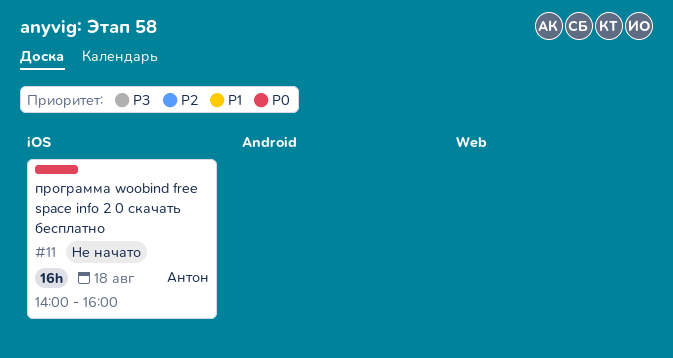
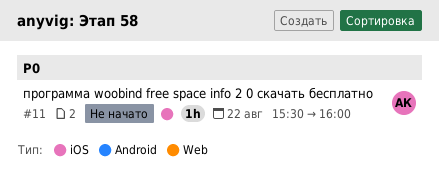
#11, estimate: 16h -> 1h
#11, day: Aug 18 -> Aug 22
#11, begins: 14:00 -> 15:30

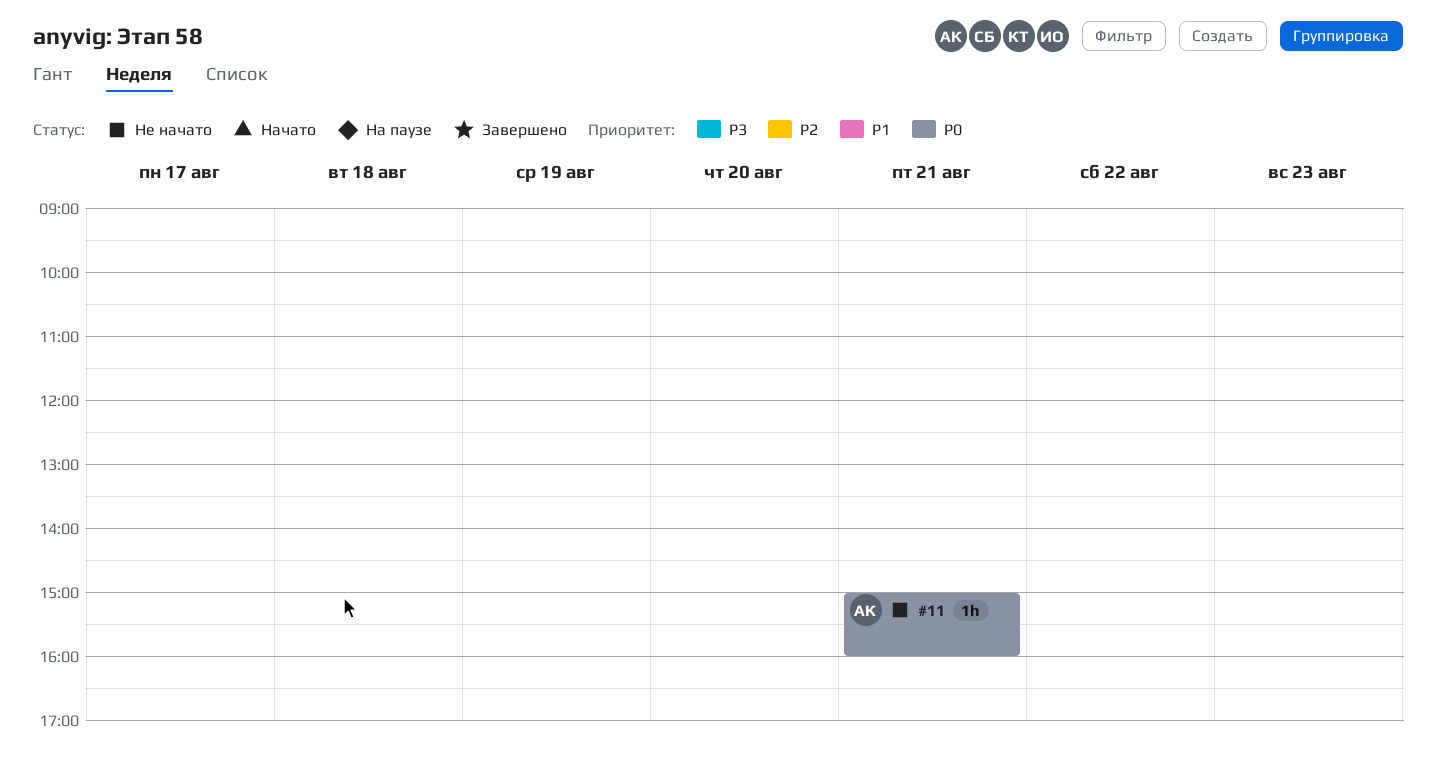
#11, day: Aug 22 -> Aug 21
#11, begins: 15:30 -> 15:00

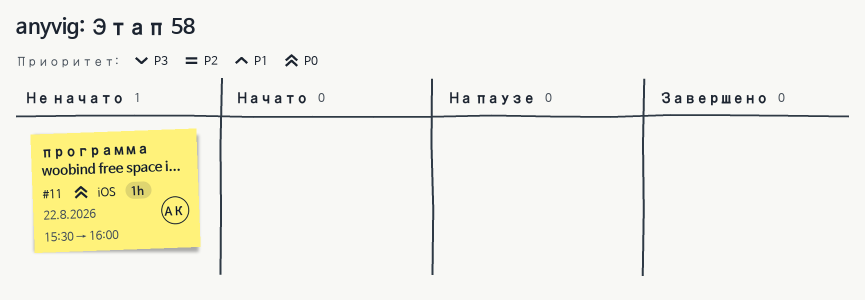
#11, day: Aug 21 -> Aug 22
#11, begins: 15:00 -> 15:30

